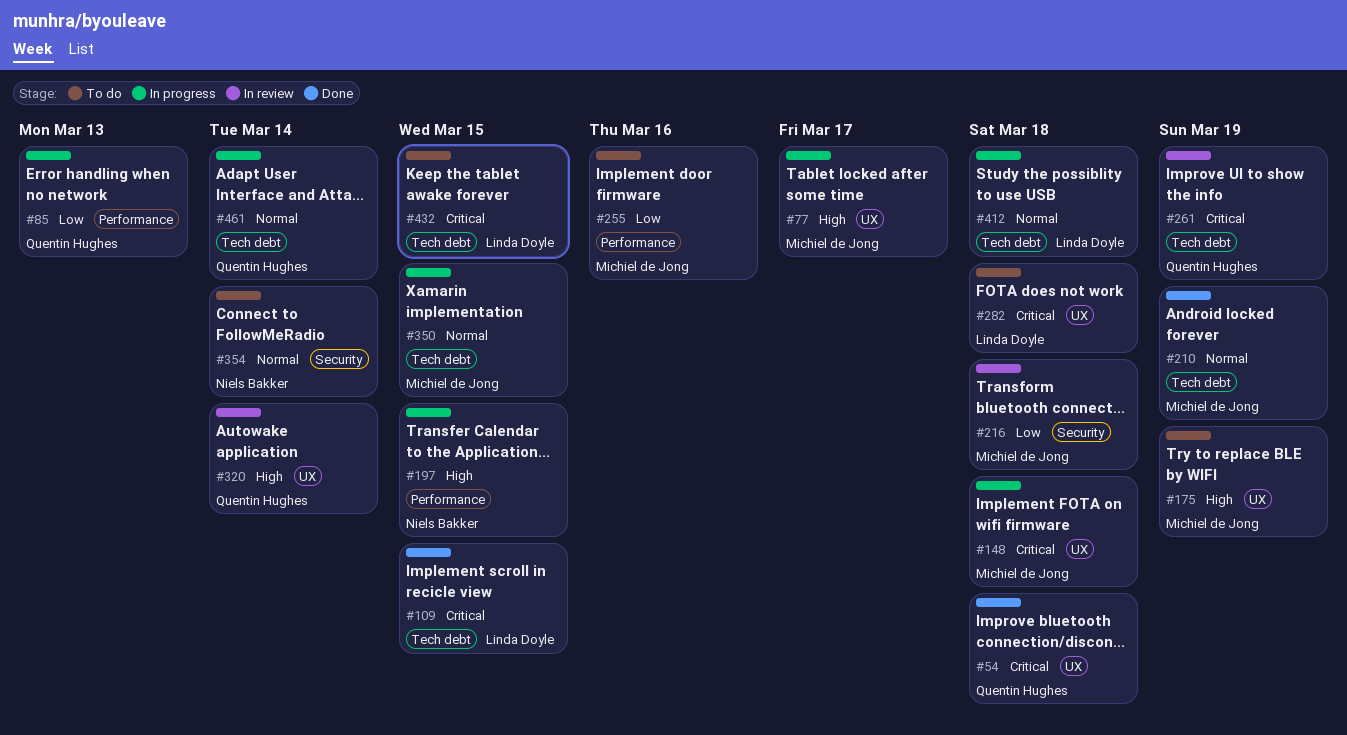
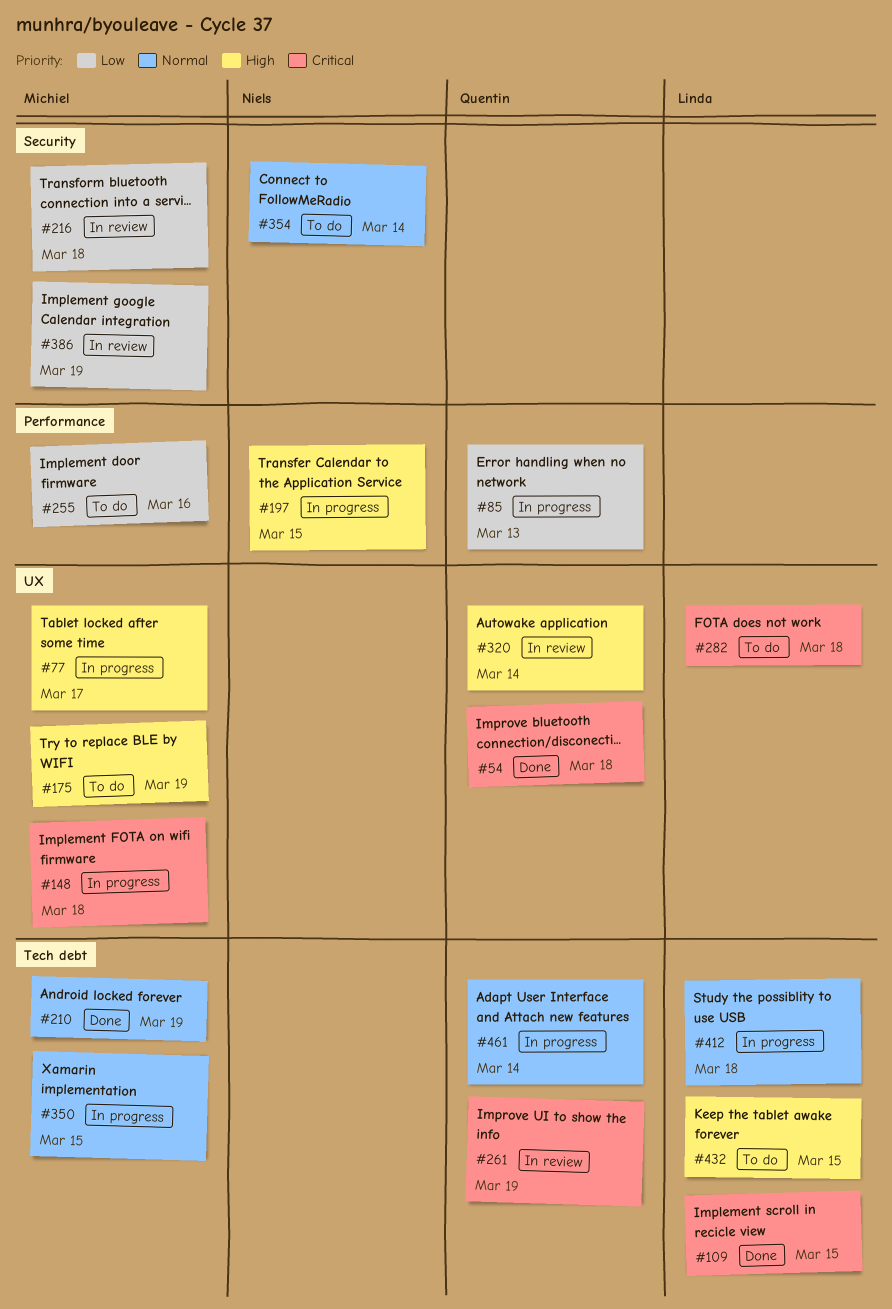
#386: none -> present
#432, priority: Critical -> High

